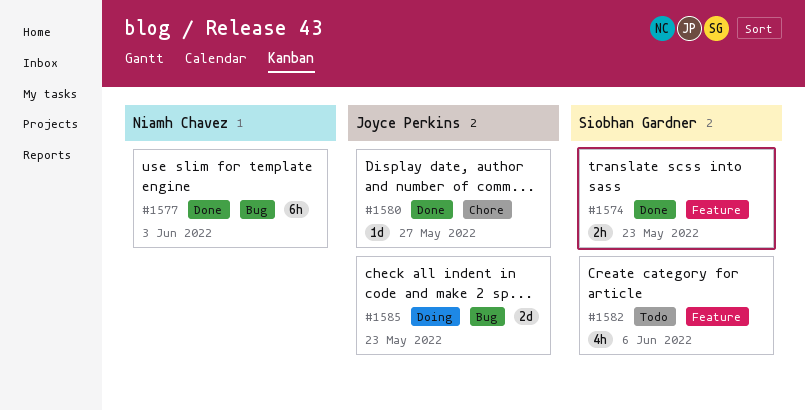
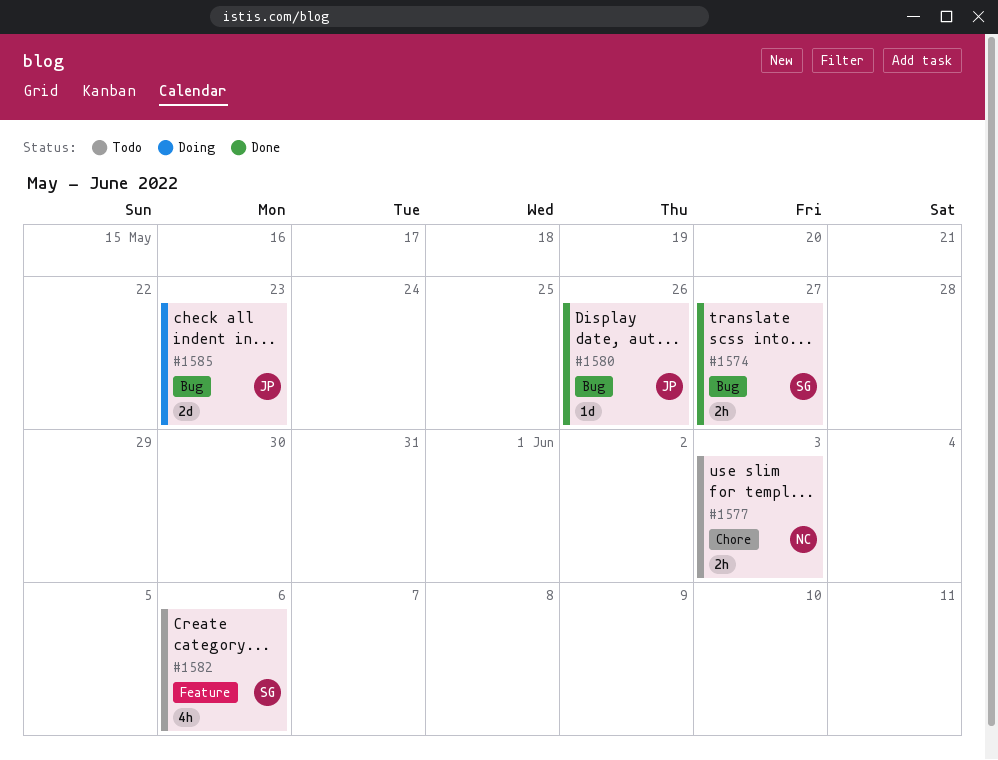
#1574, label: Feature -> Bug
#1574, due: May 23 -> May 27
#1577, status: Done -> Todo
#1577, label: Bug -> Chore
#1577, estimate: 6h -> 2h
#1580, label: Chore -> Bug
#1580, due: May 27 -> May 26

